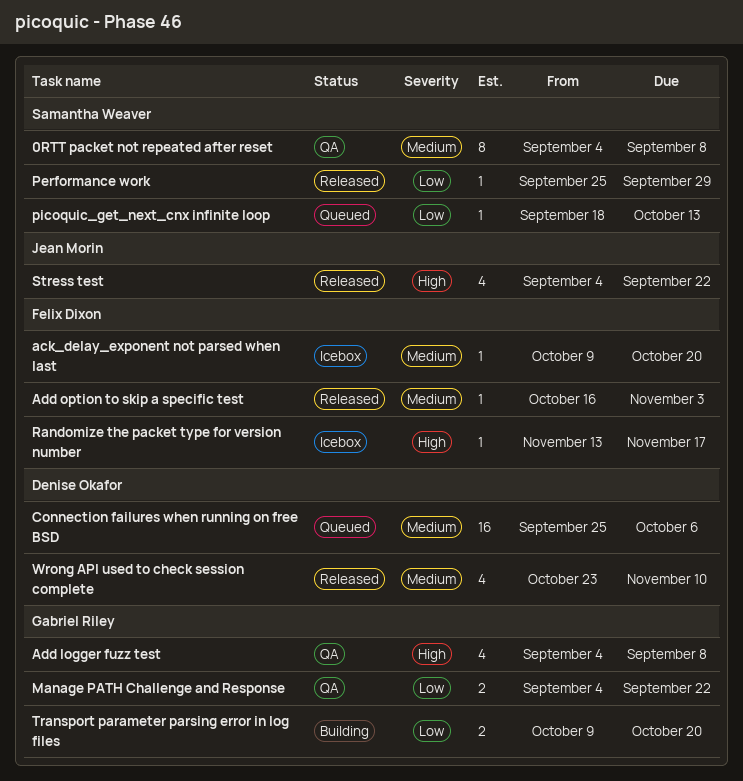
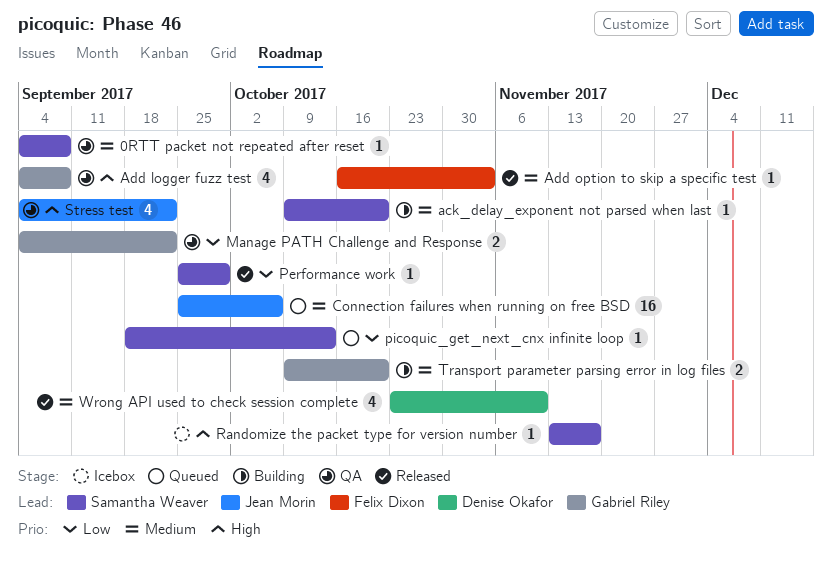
0RTT packet not repeated after reset, estimate: 8 -> 1
ack_delay_exponent not parsed when last, status: Icebox -> Building
ack_delay_exponent not parsed when last, owner: Felix Dixon -> Samantha Weaver
Connection failures when running on free BSD, owner: Denise Okafor -> Jean Morin
Randomize the packet type for version number, owner: Felix Dixon -> Samantha Weaver
Stress test, status: Released -> QA
Transport parameter parsing error in log files, priority: Low -> Medium

